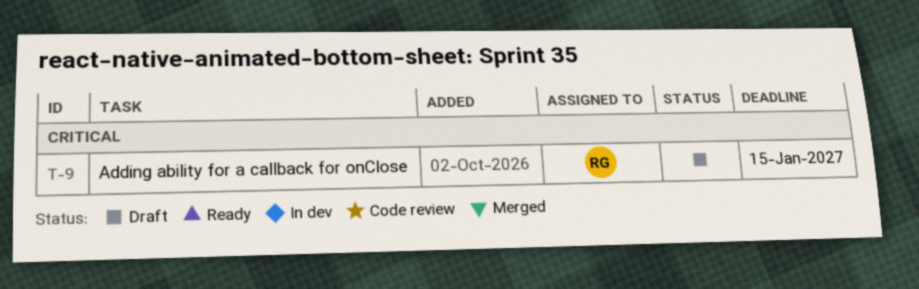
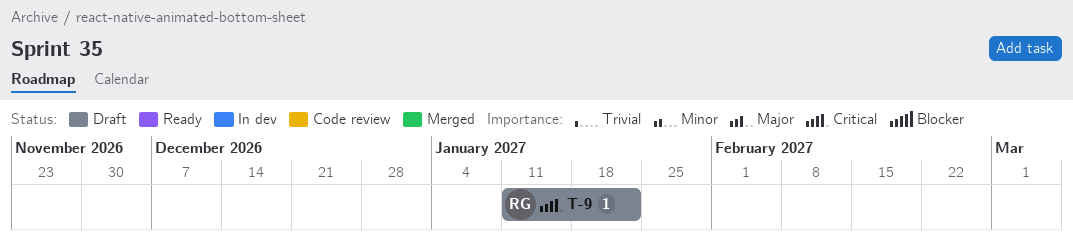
T-9, due: Jan 15 -> Jan 22

